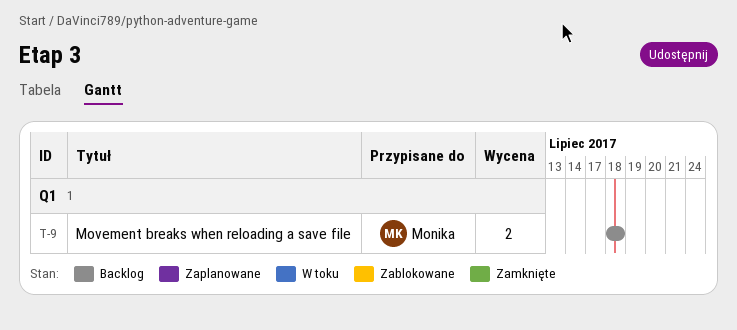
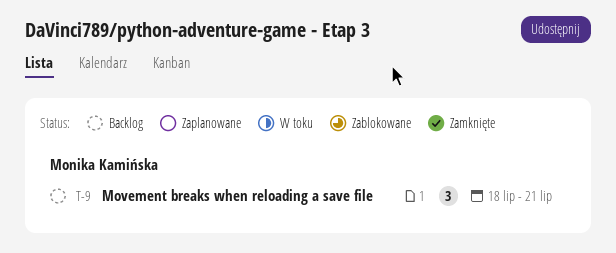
T-9, estimate: 2 -> 3
T-9, due: Jul 18 -> Jul 21

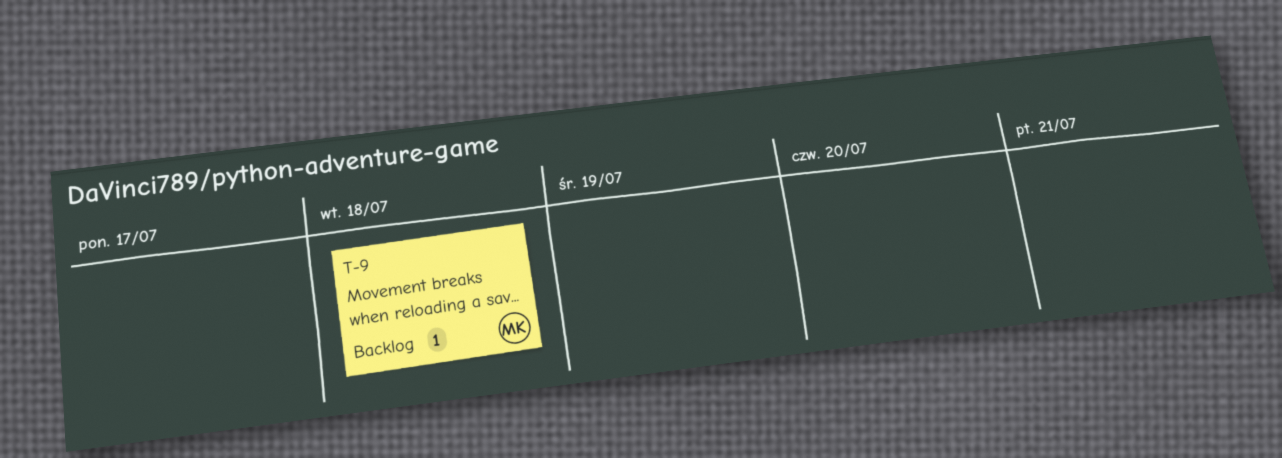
T-9, estimate: 3 -> 1
T-9, due: Jul 21 -> Jul 18

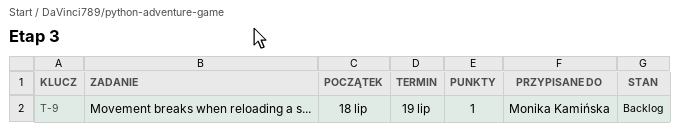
T-9, due: Jul 18 -> Jul 19

